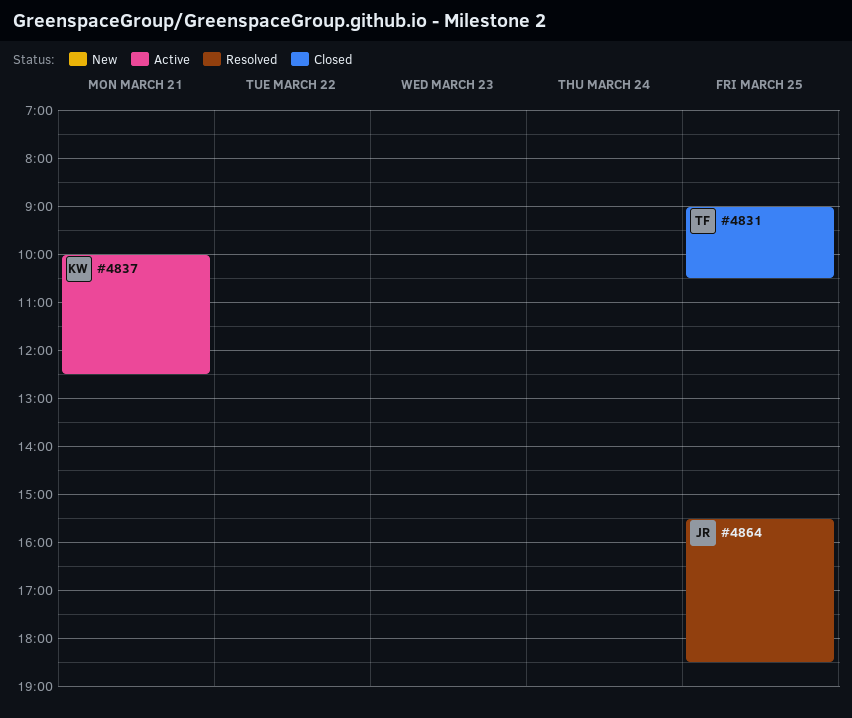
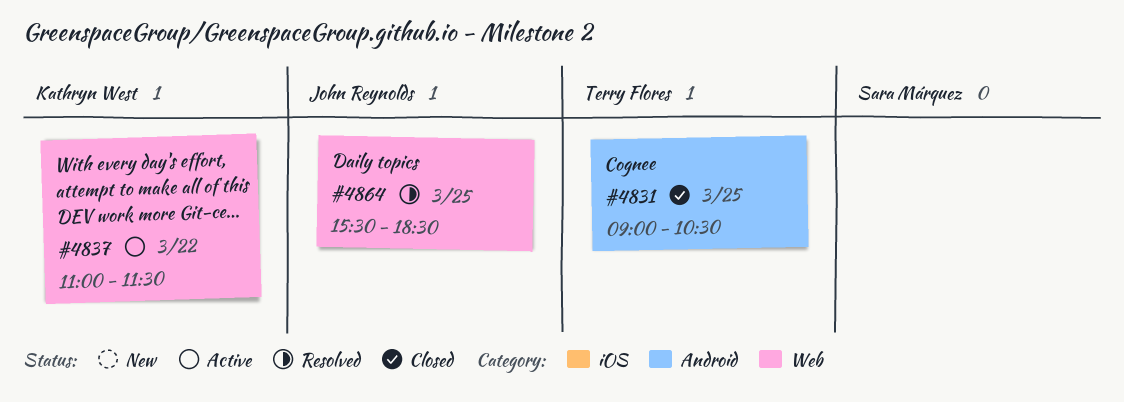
#4837, day: Mar 21 -> Mar 22
#4837, begins: 10:00 -> 11:00
#4837, ends: 12:30 -> 11:30

